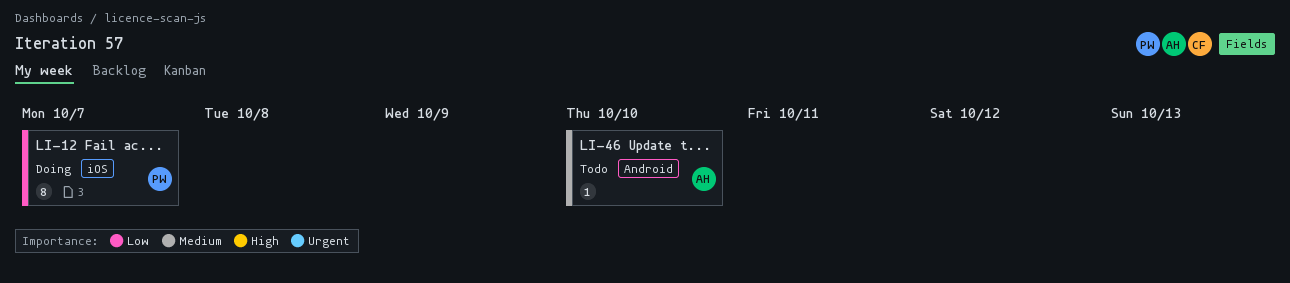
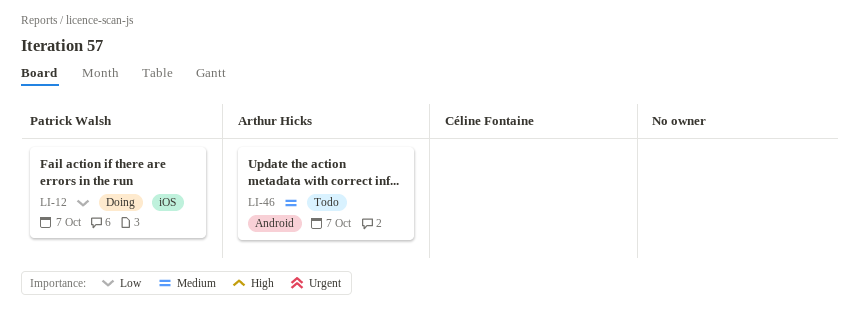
LI-46, due: Oct 10 -> Oct 7

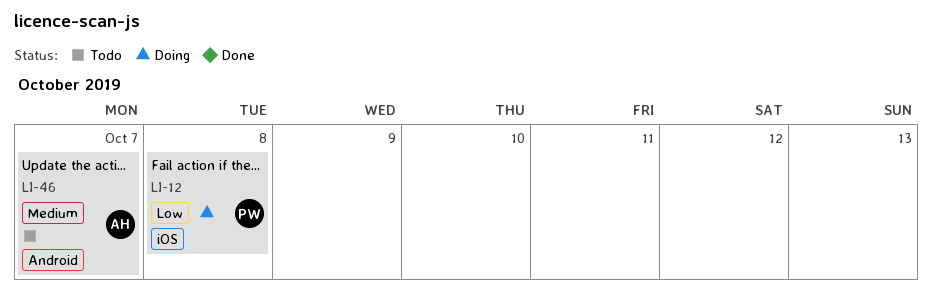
LI-12, due: Oct 7 -> Oct 8

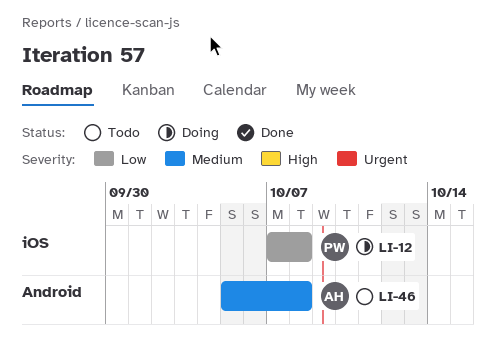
LI-46, due: Oct 7 -> Oct 8

